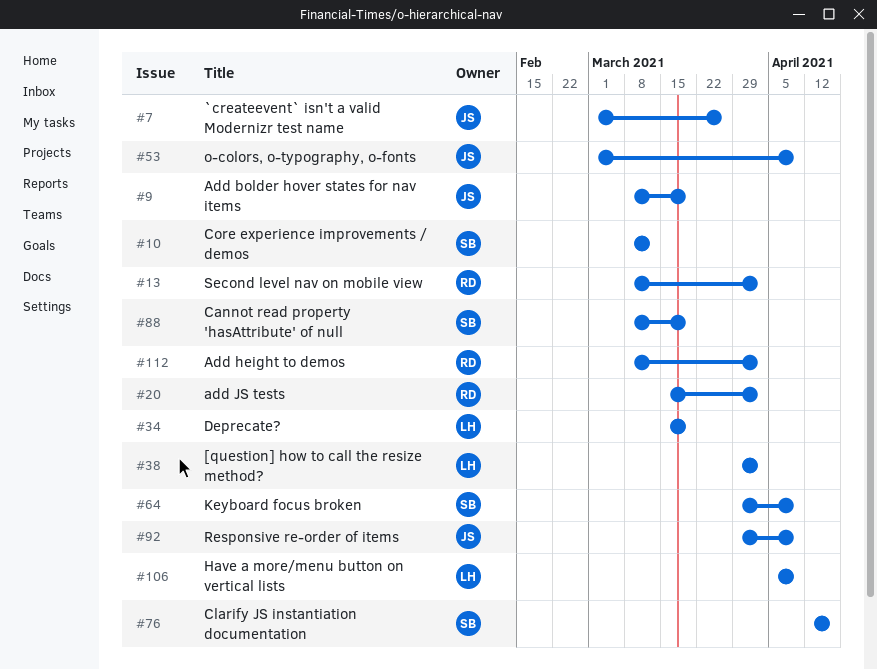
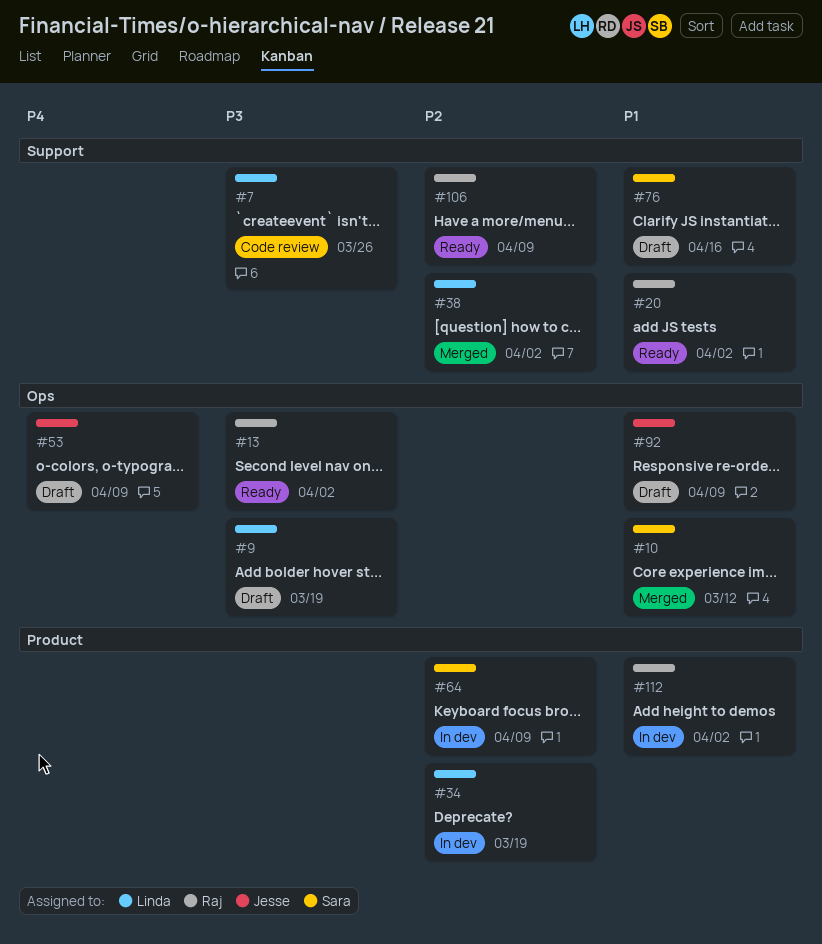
#7, owner: Jesse -> Linda
#9, owner: Jesse -> Linda
#88: present -> none
#106, owner: Linda -> Raj

